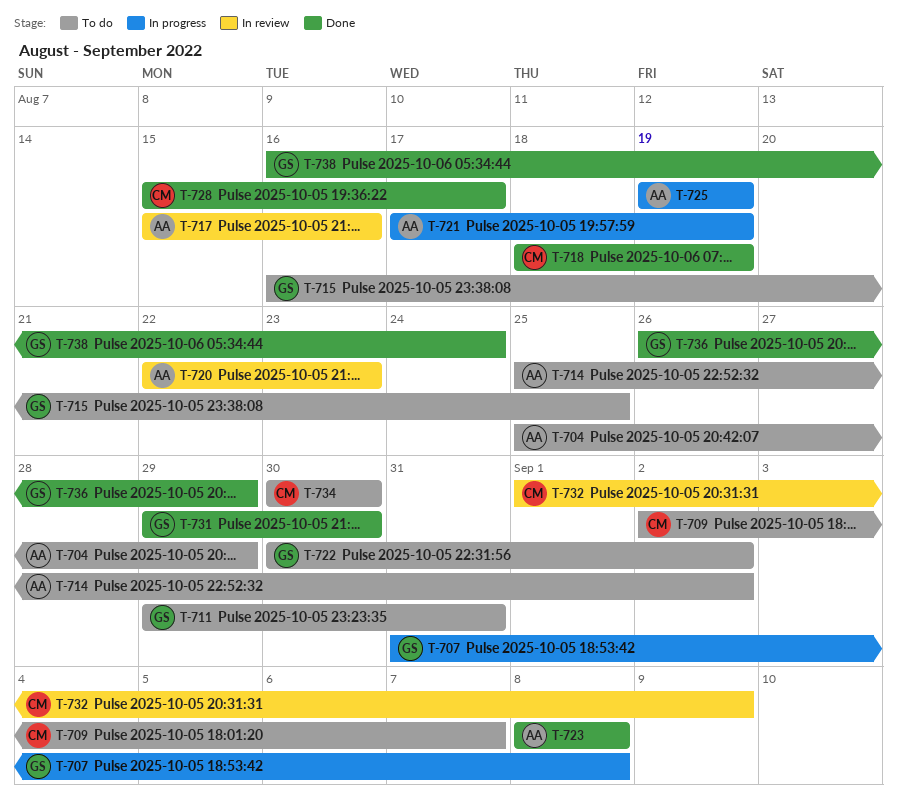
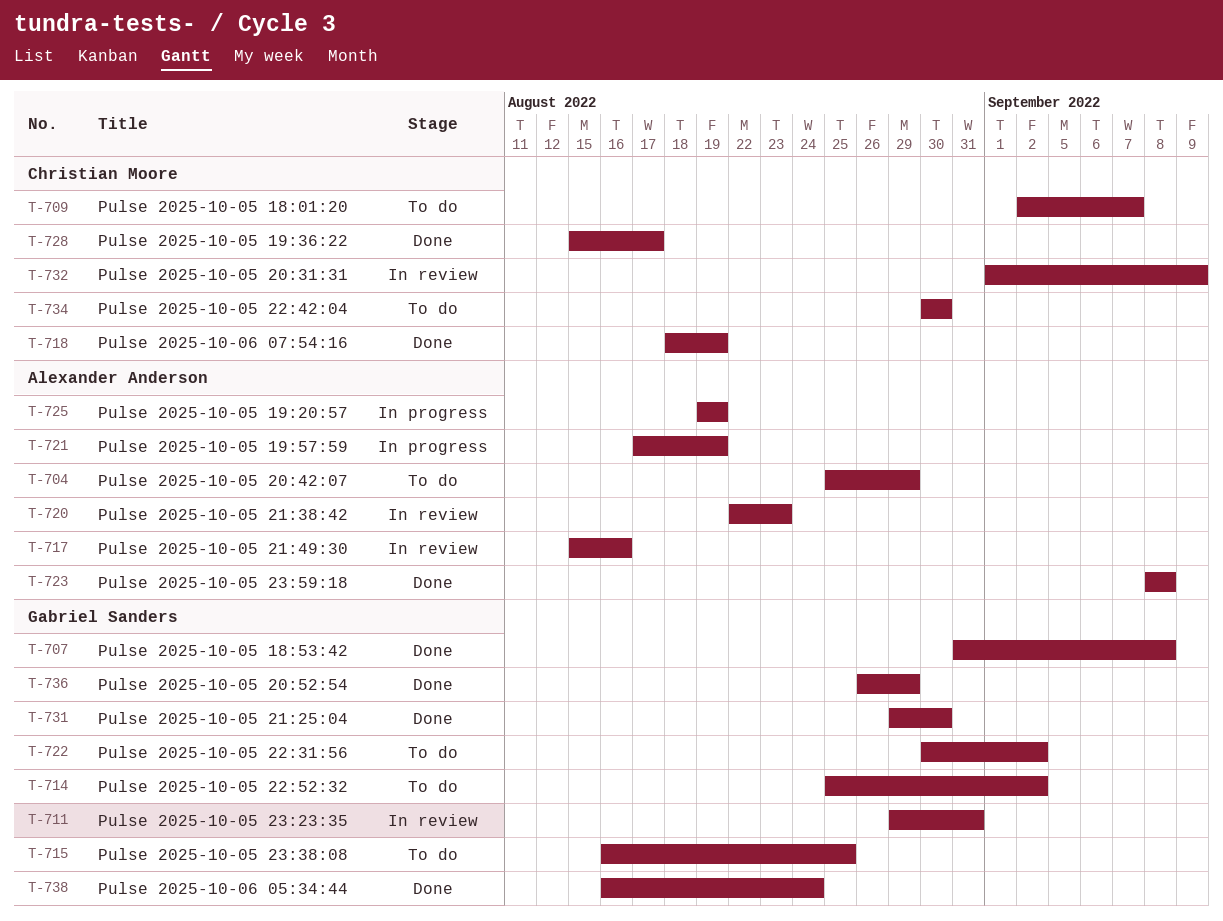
T-707, status: In progress -> Done
T-711, status: To do -> In review
T-714, owner: Alexander Anderson -> Gabriel Sanders

